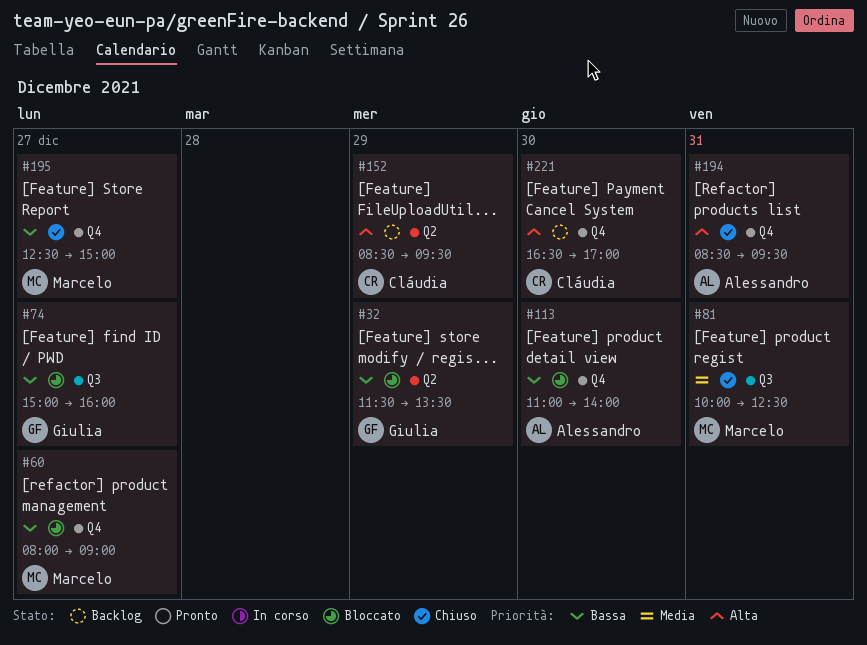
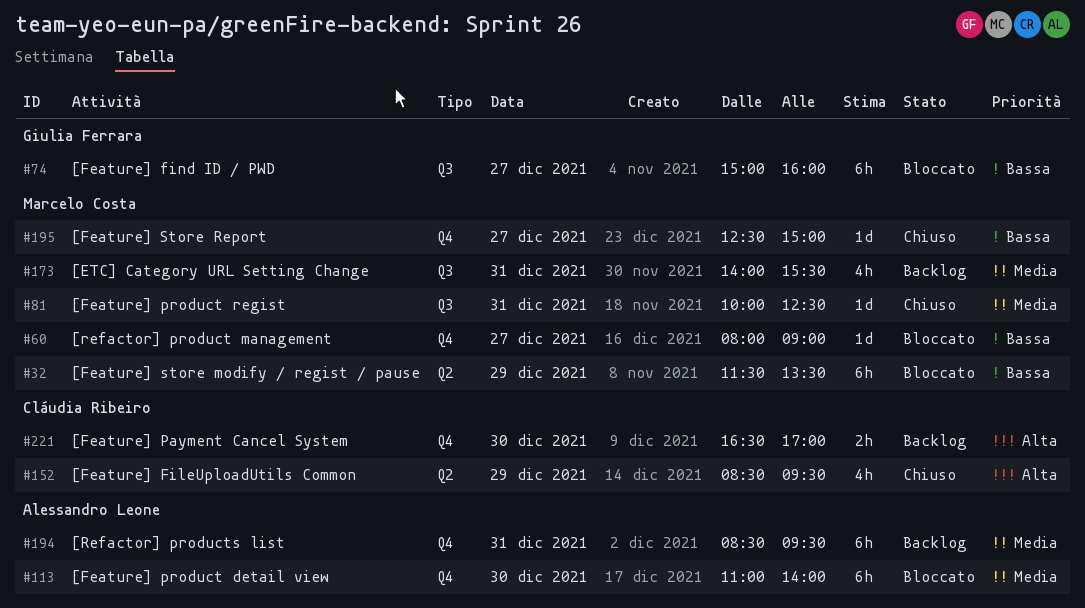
#32, owner: Giulia Ferrara -> Marcelo Costa
#113, priority: Bassa -> Media
#152, status: Backlog -> Chiuso
#173: none -> present
#194, status: Chiuso -> Backlog
#194, priority: Alta -> Media

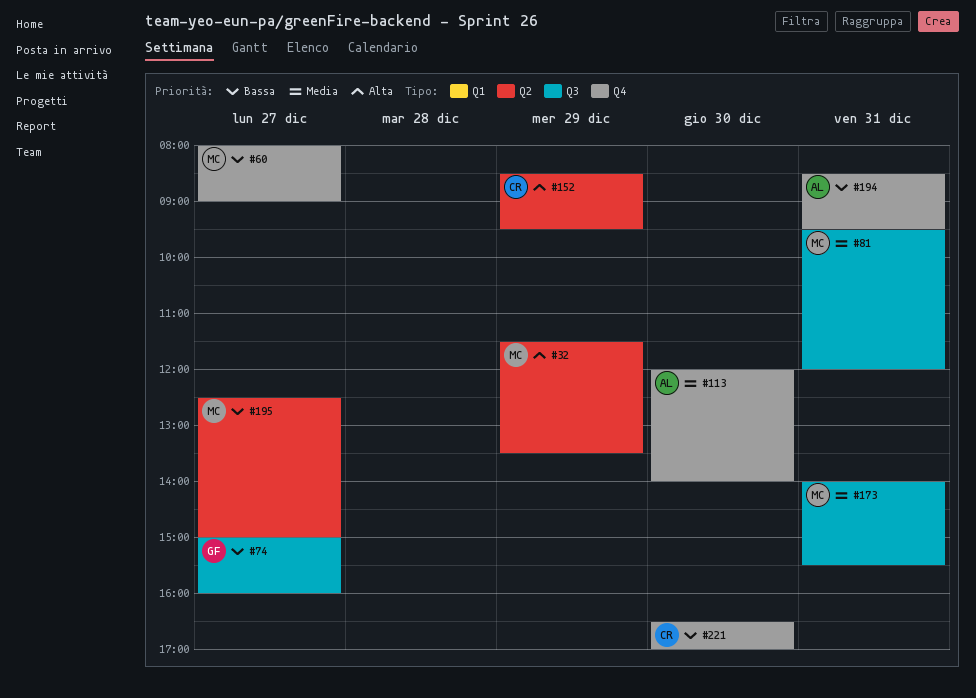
#32, priority: Bassa -> Alta
#81, begins: 10:00 -> 09:30
#81, ends: 12:30 -> 12:00
#113, begins: 11:00 -> 12:00
#194, priority: Media -> Bassa
#195, label: Q4 -> Q2
#221, priority: Alta -> Bassa

